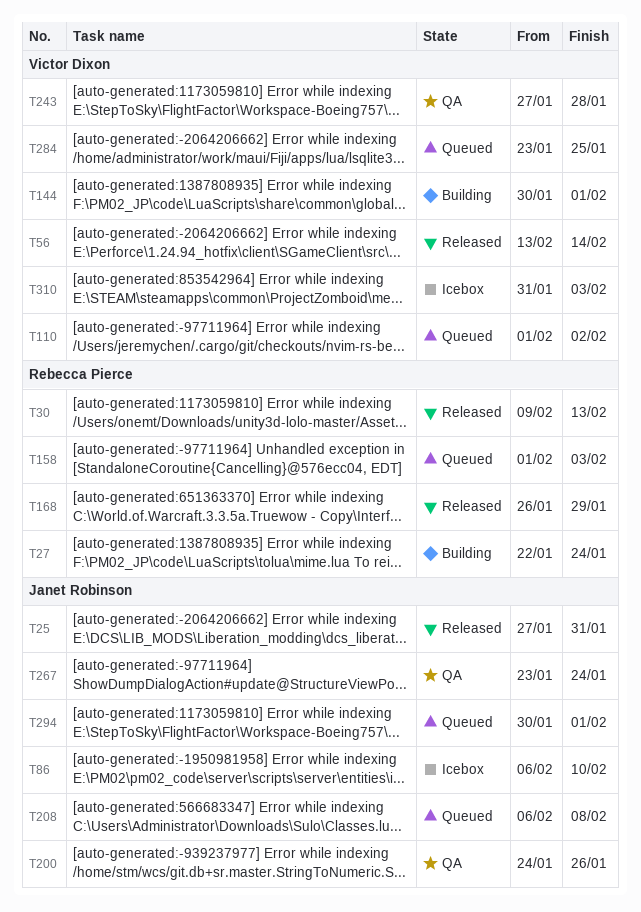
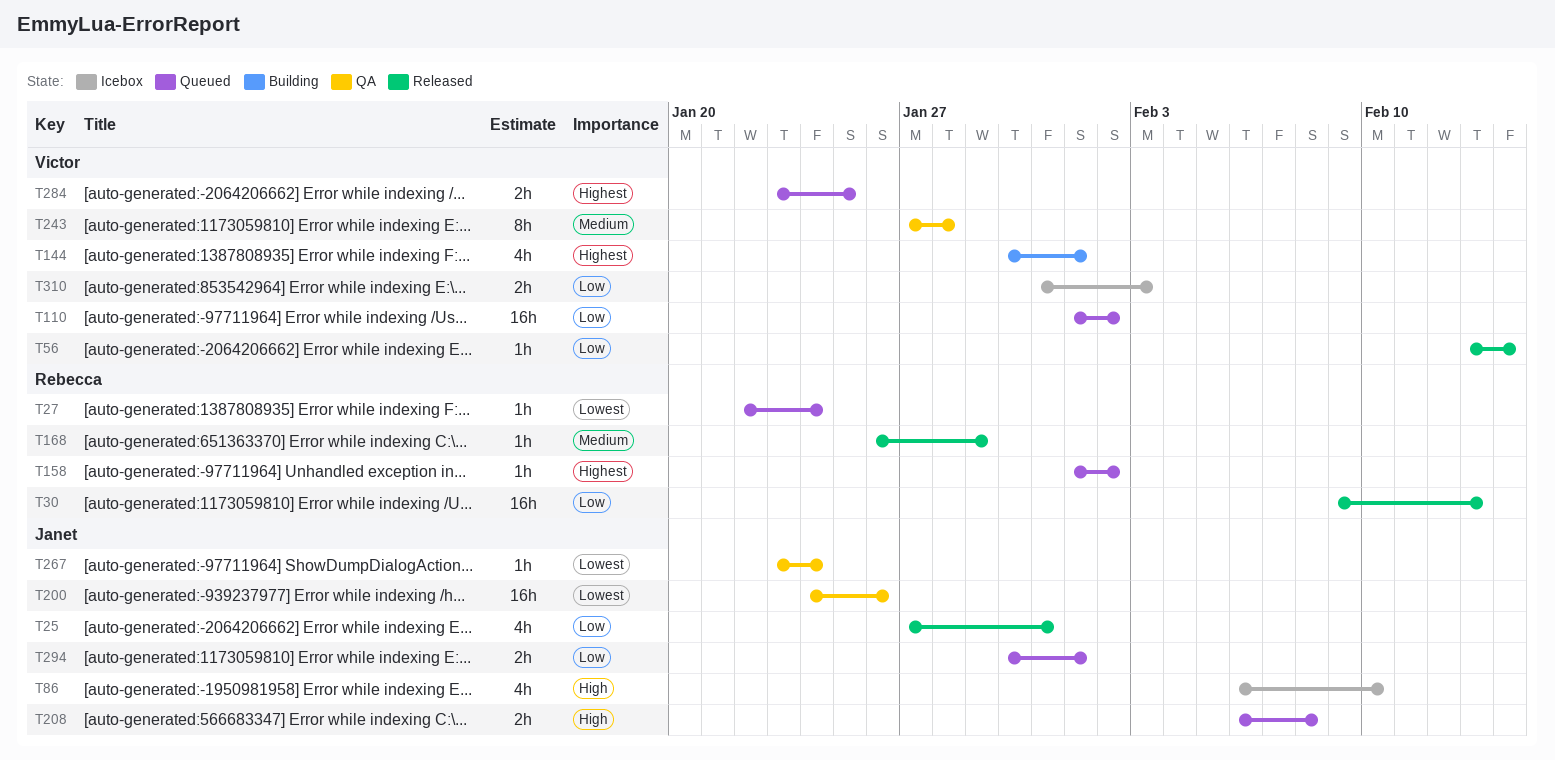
T27, status: Building -> Queued
T158, due: Feb 3 -> Feb 2

